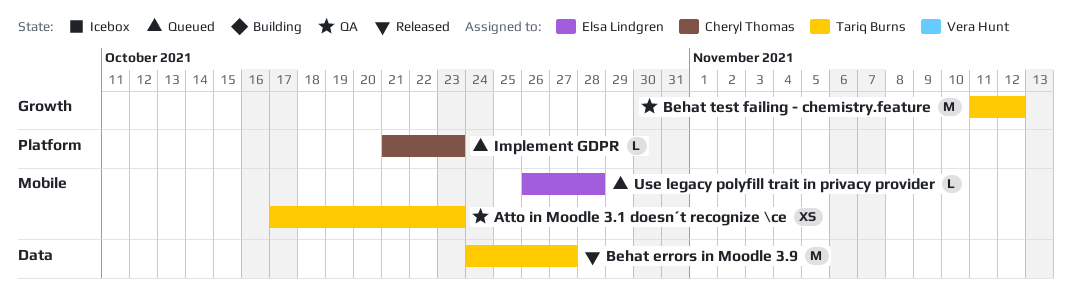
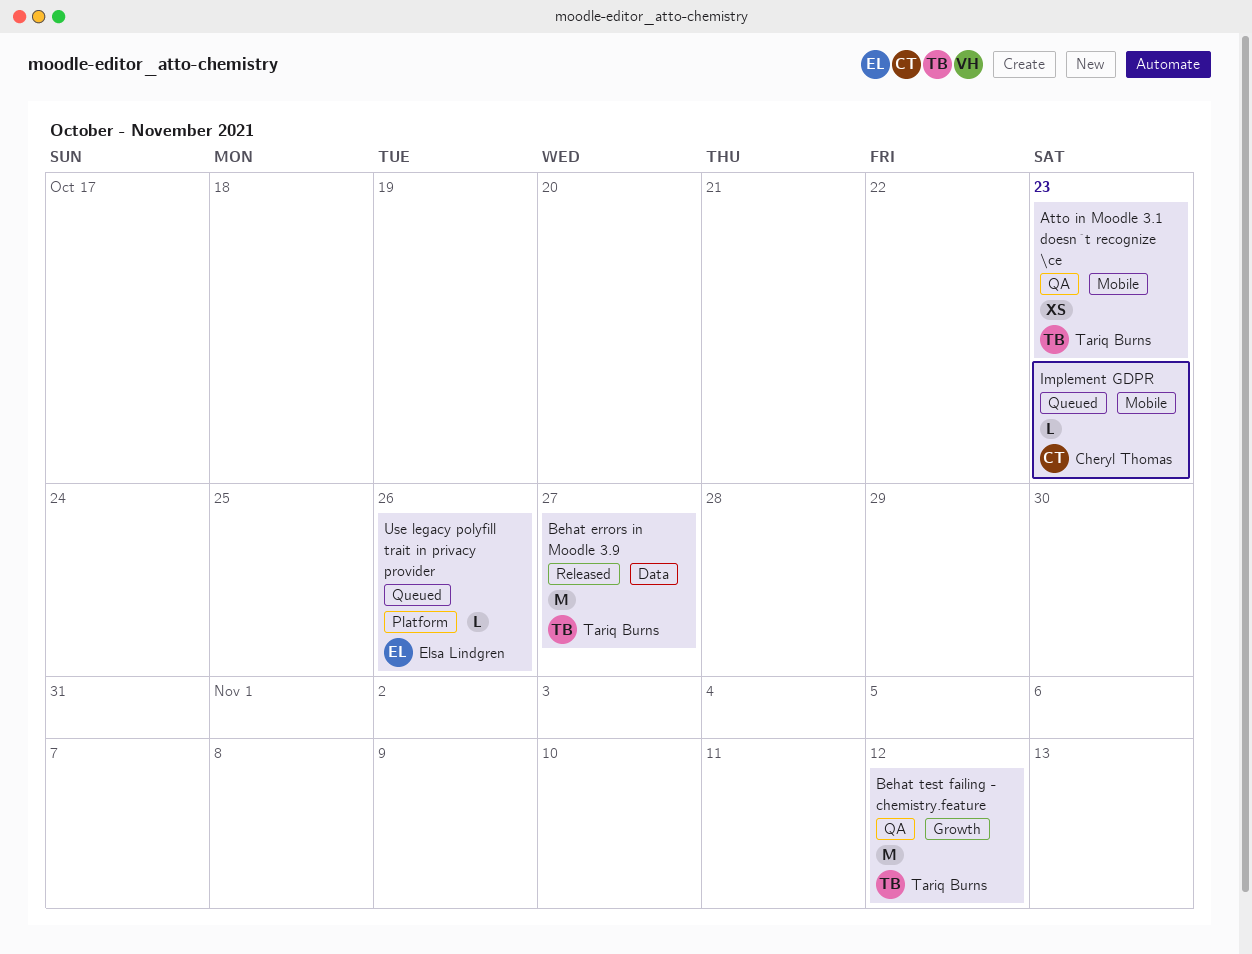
Implement GDPR, label: Platform -> Mobile
Use legacy polyfill trait in privacy provider, label: Mobile -> Platform
Use legacy polyfill trait in privacy provider, due: Oct 28 -> Oct 26

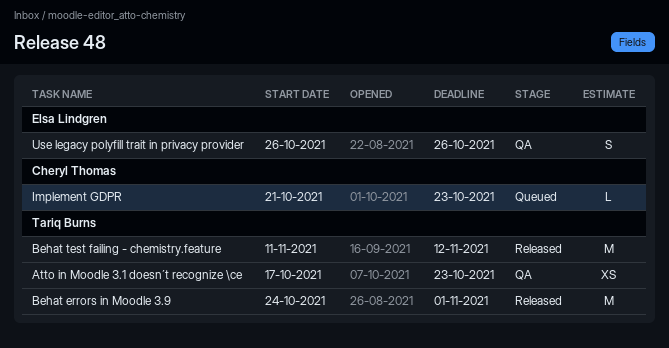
Behat errors in Moodle 3.9, due: Oct 27 -> Nov 1
Behat test failing - chemistry.feature, status: QA -> Released
Use legacy polyfill trait in privacy provider, status: Queued -> QA
Use legacy polyfill trait in privacy provider, estimate: L -> S

